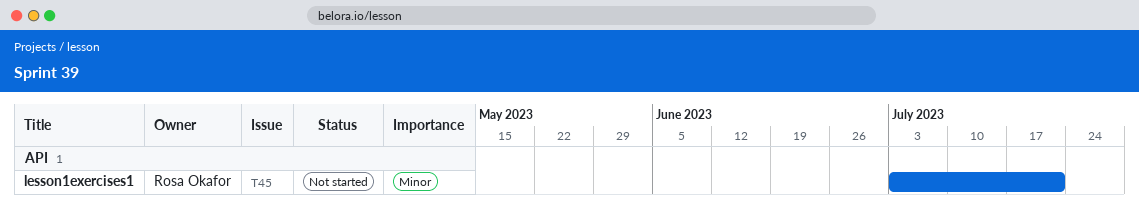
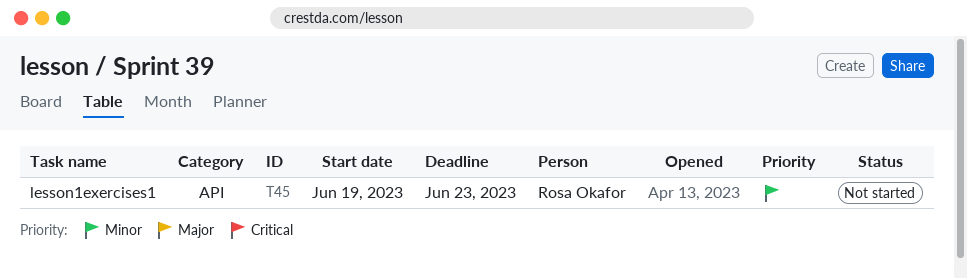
T45, start: Jul 3 -> Jun 19
T45, due: Jul 21 -> Jun 23

